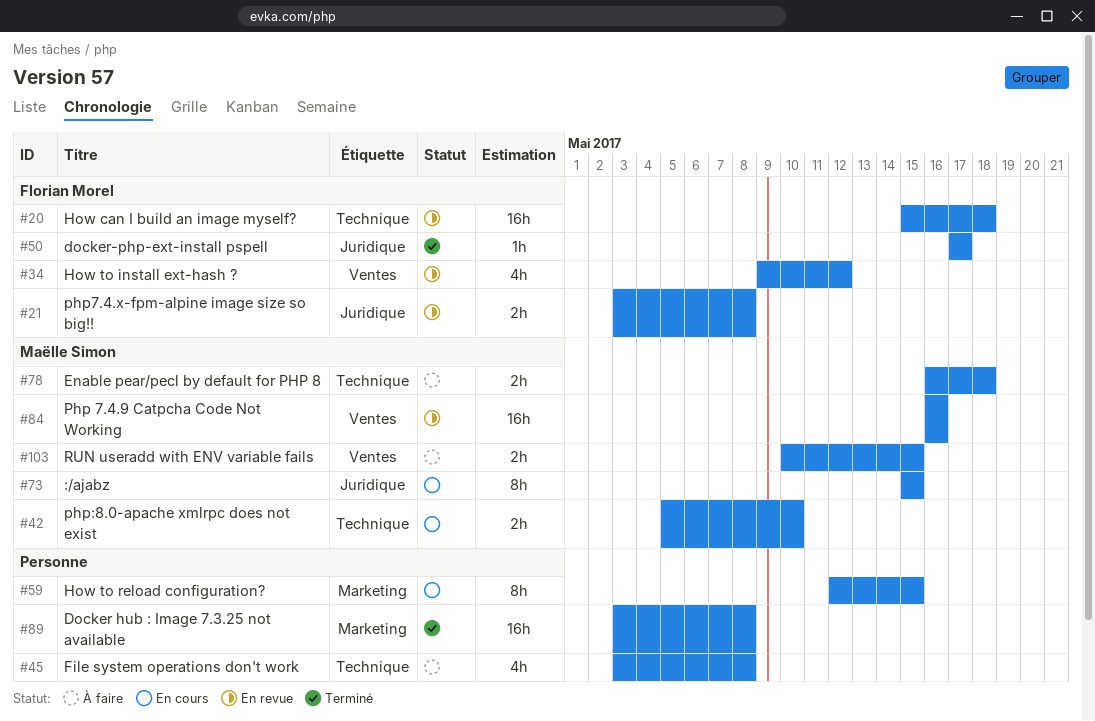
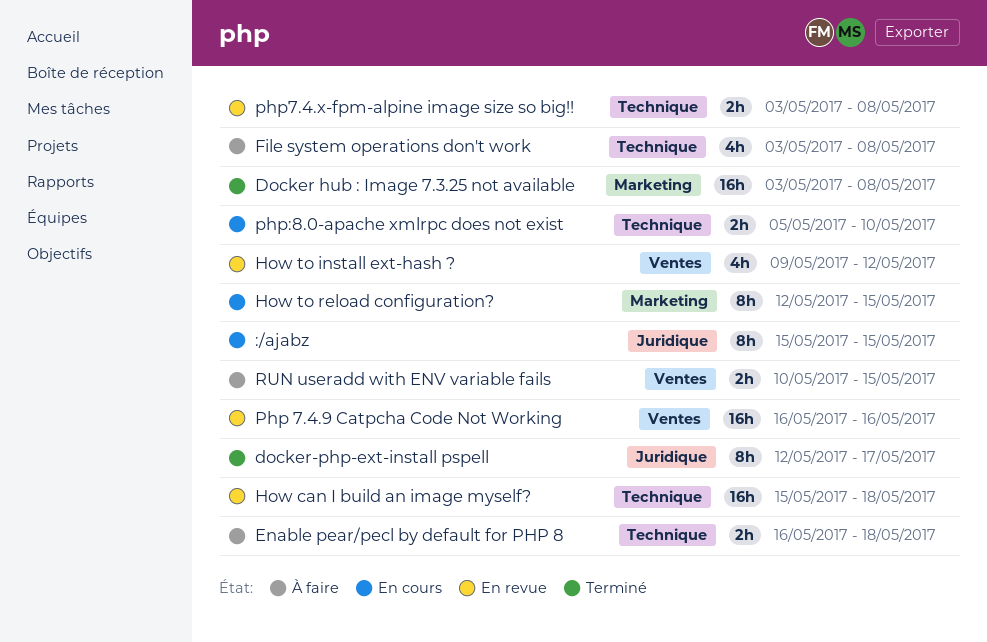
docker-php-ext-install pspell, estimate: 1h -> 8h
docker-php-ext-install pspell, start: May 17 -> May 12
php7.4.x-fpm-alpine image size so big!!, label: Juridique -> Technique

